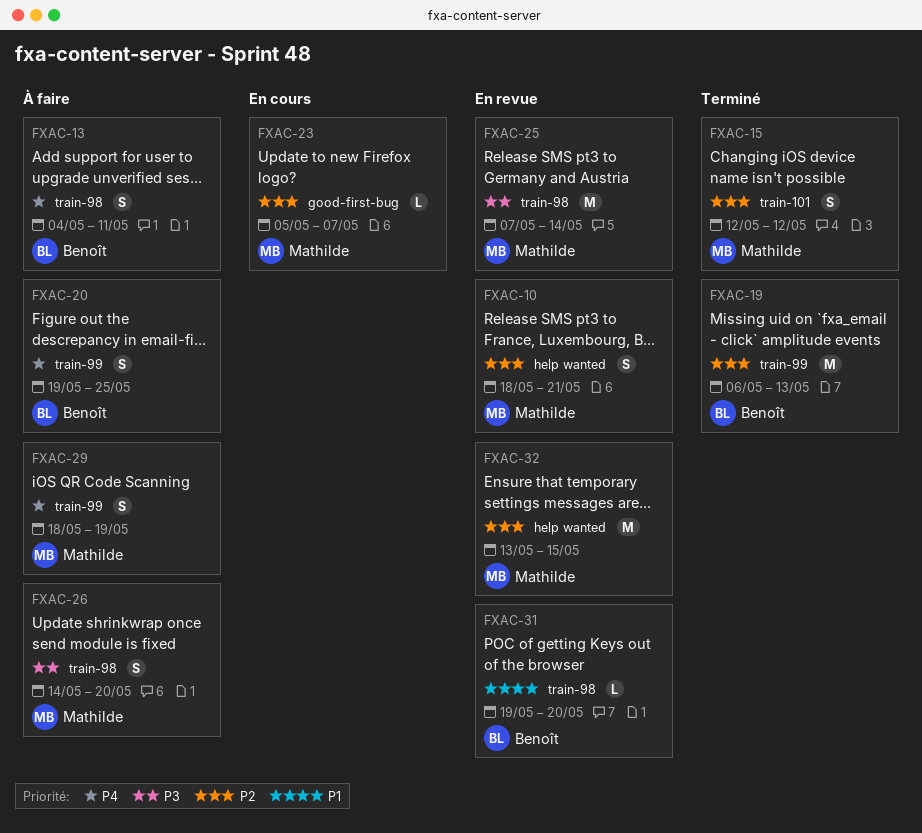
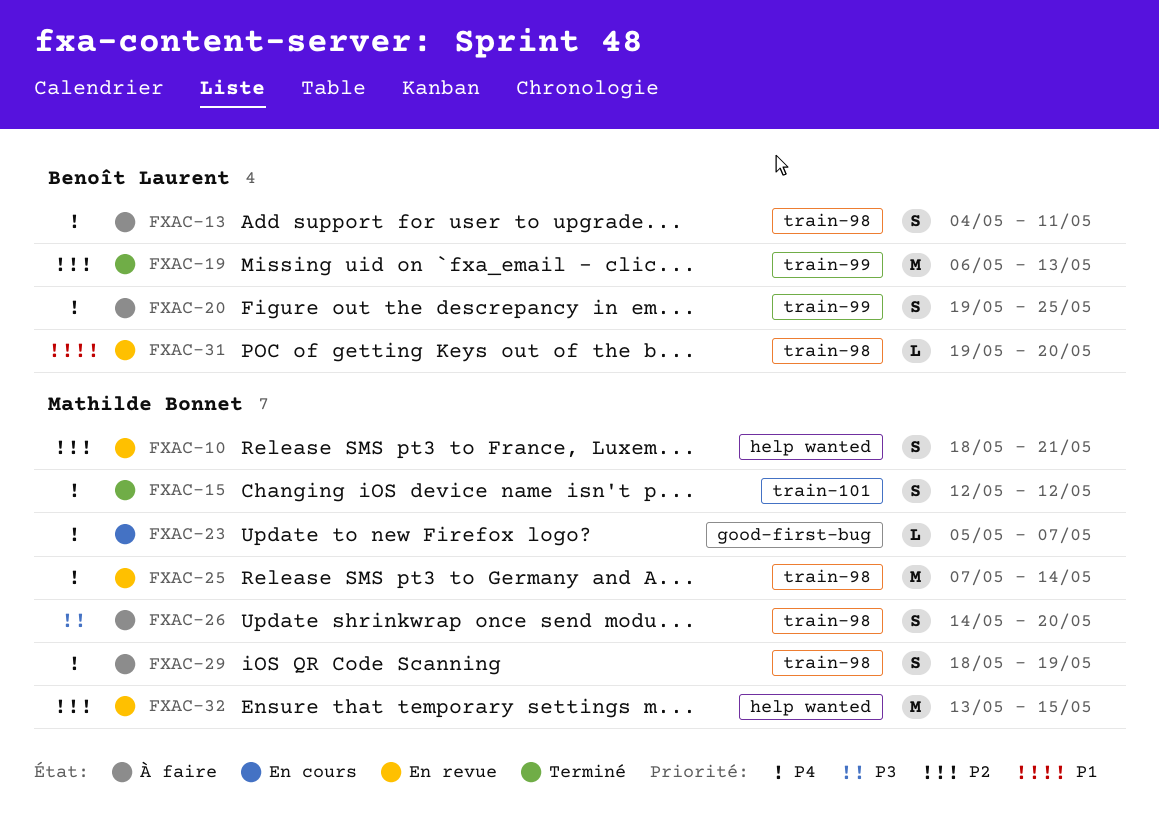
FXAC-15, priority: P2 -> P4
FXAC-23, priority: P2 -> P4
FXAC-25, priority: P3 -> P4
FXAC-29, label: train-99 -> train-98

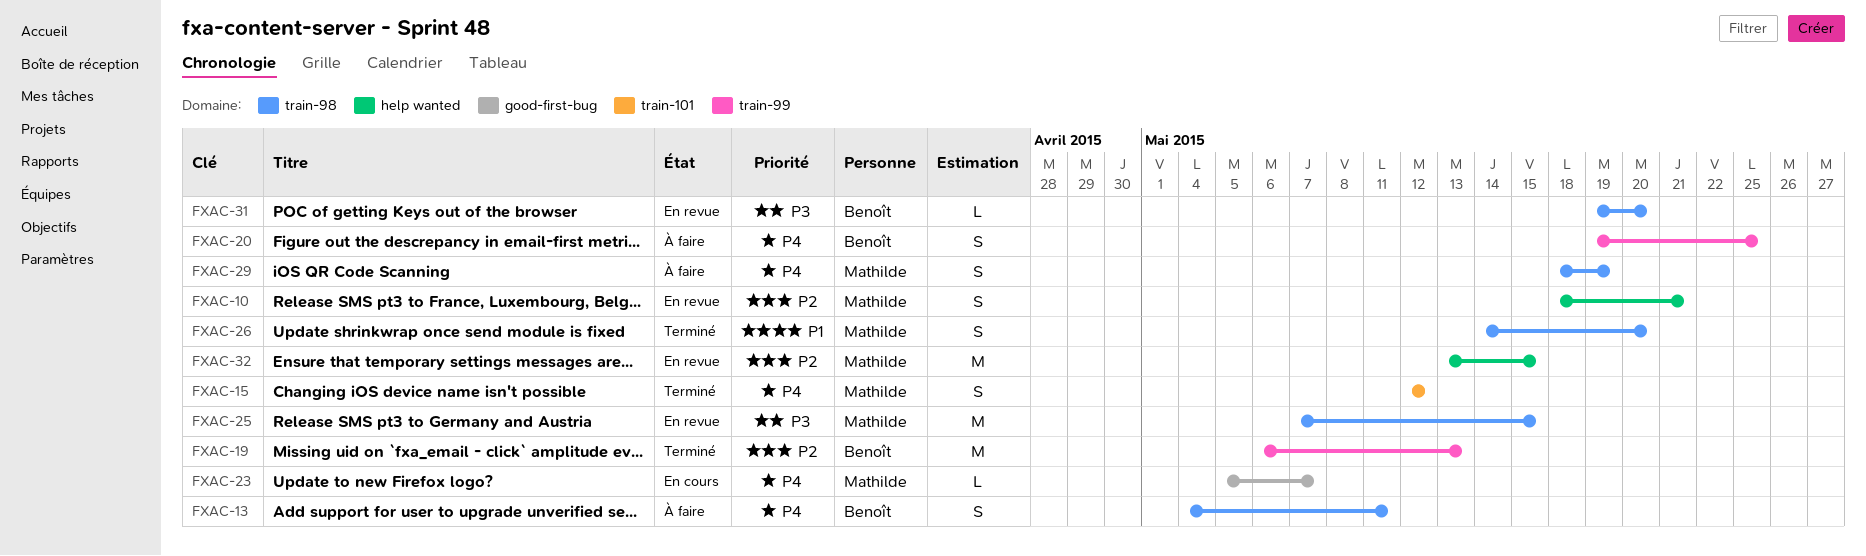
FXAC-25, priority: P4 -> P3
FXAC-25, due: May 14 -> May 15
FXAC-26, status: À faire -> Terminé
FXAC-26, priority: P3 -> P1
FXAC-31, priority: P1 -> P3

